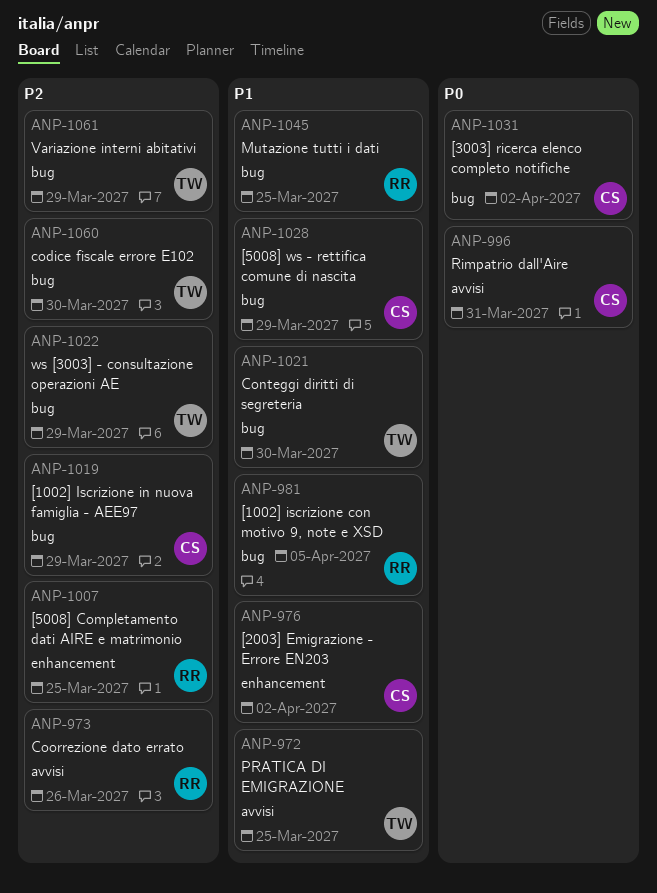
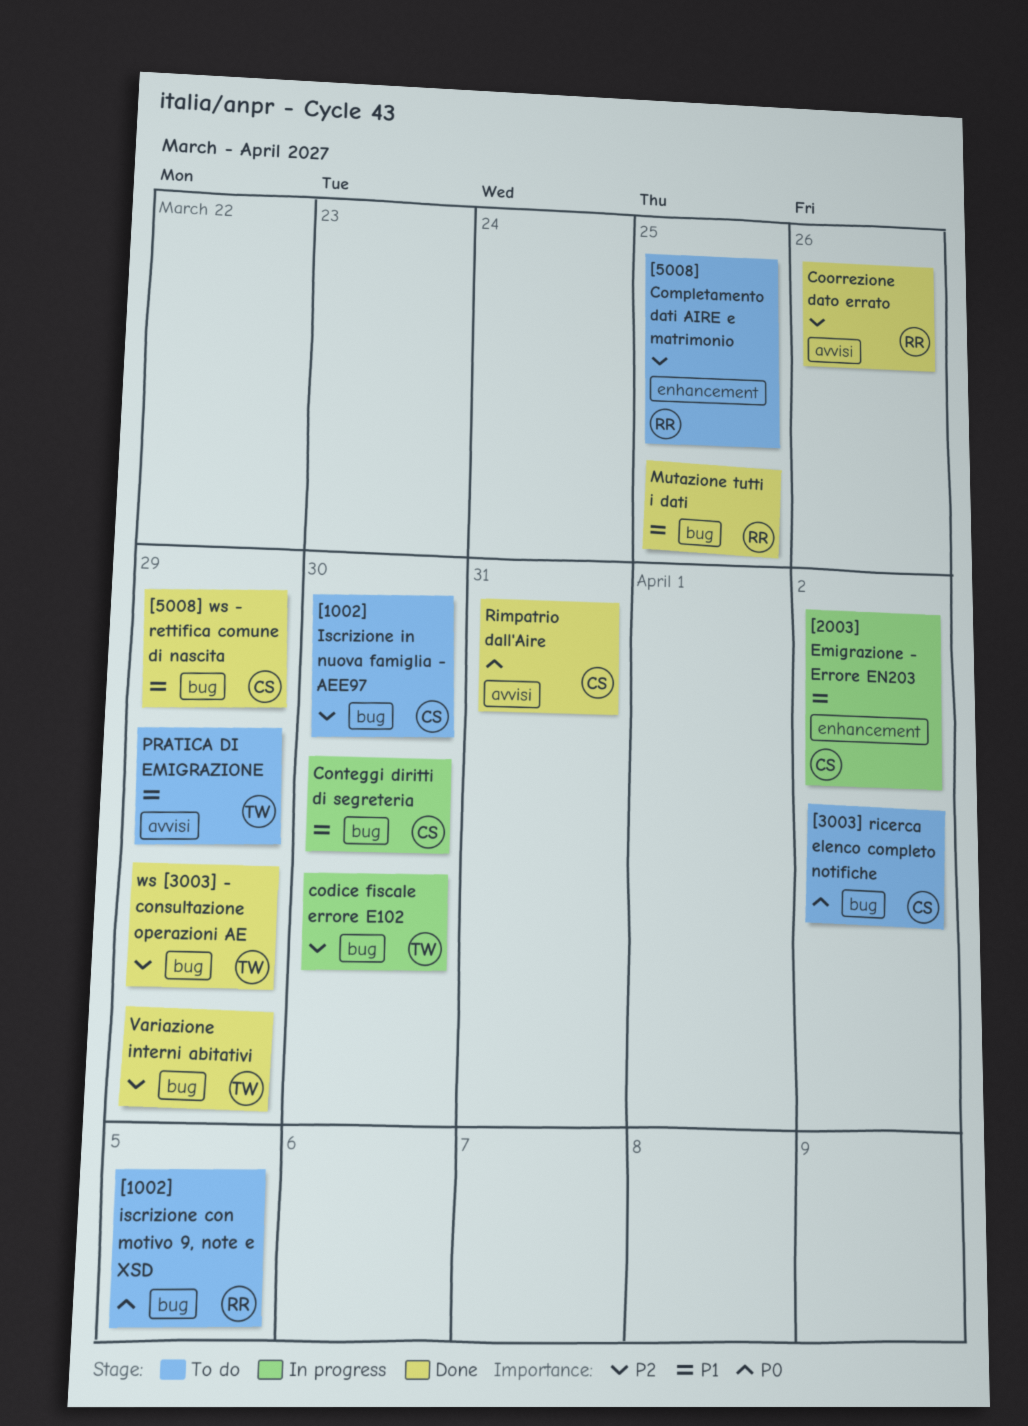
[1002] iscrizione con motivo 9, note e XSD, priority: P1 -> P0
[1002] Iscrizione in nuova famiglia - AEE97, due: Mar 29 -> Mar 30
Conteggi diritti di segreteria, owner: TW -> CS
PRATICA DI EMIGRAZIONE, due: Mar 25 -> Mar 29

